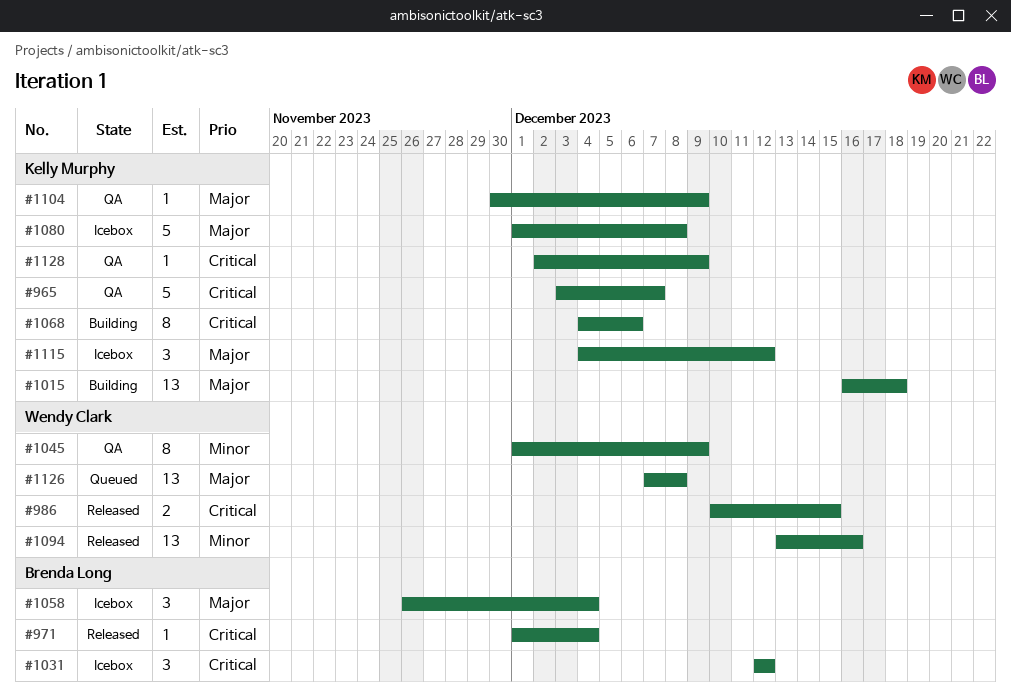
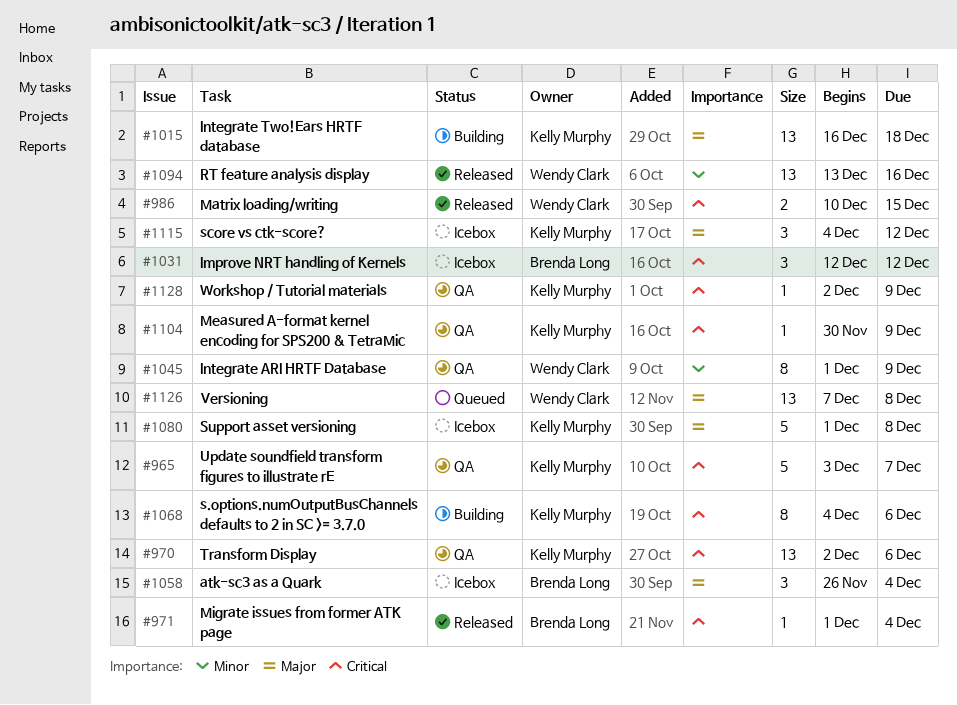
#970: none -> present
#1104, priority: Major -> Critical

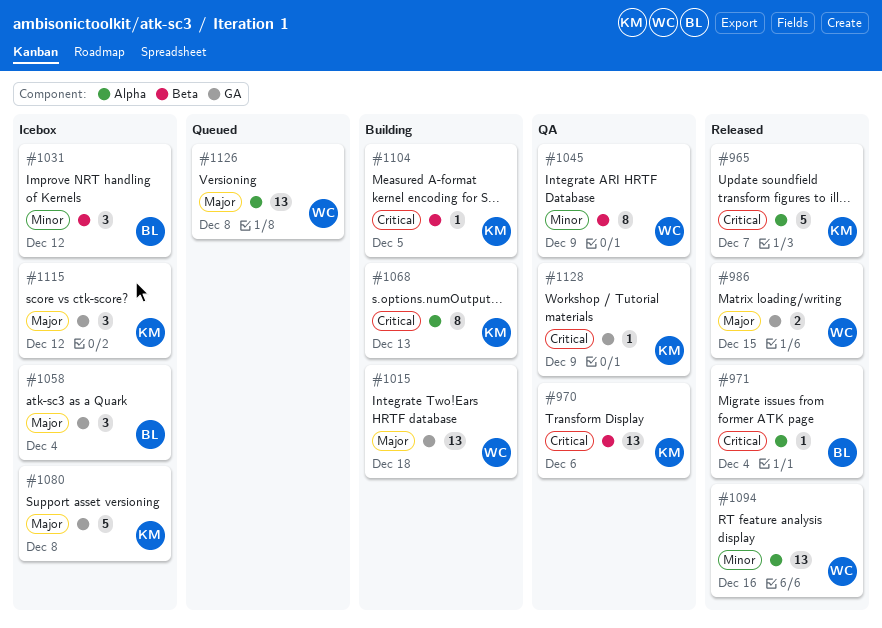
#965, status: QA -> Released
#986, priority: Critical -> Major
#1015, owner: Kelly Murphy -> Wendy Clark
#1031, priority: Critical -> Minor
#1068, due: Dec 6 -> Dec 13
#1104, status: QA -> Building
#1104, due: Dec 9 -> Dec 5

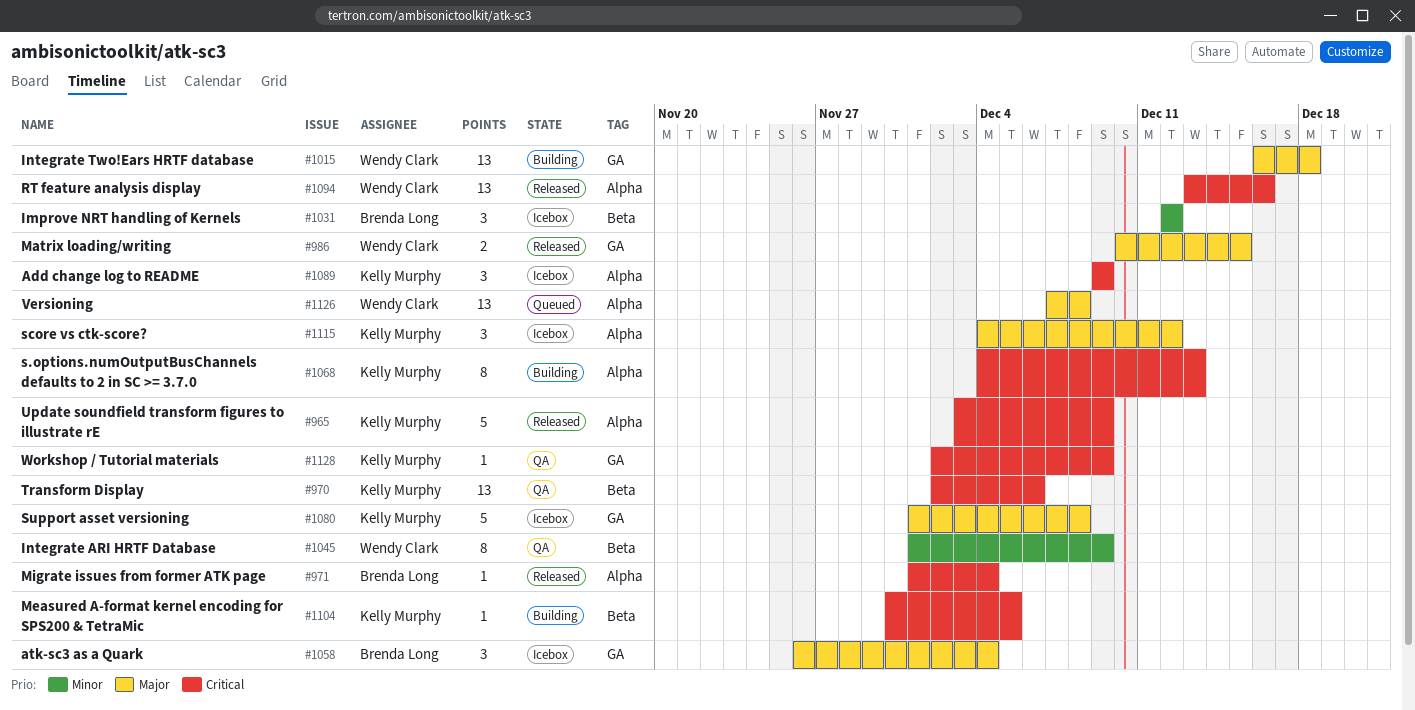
#965, due: Dec 7 -> Dec 9
#1089: none -> present
#1094, priority: Minor -> Critical
#1115, label: GA -> Alpha

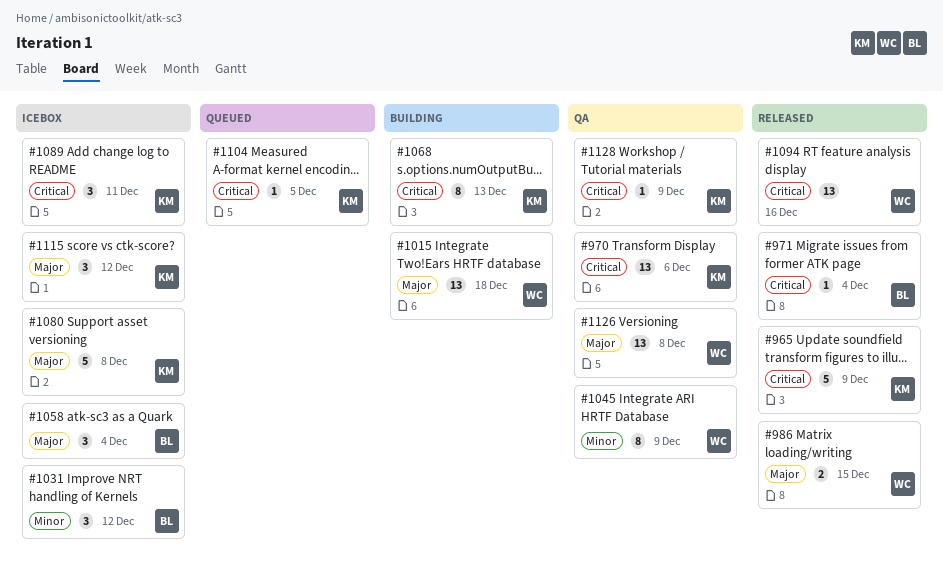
#1089, due: Dec 9 -> Dec 11
#1104, status: Building -> Queued
#1126, status: Queued -> QA

